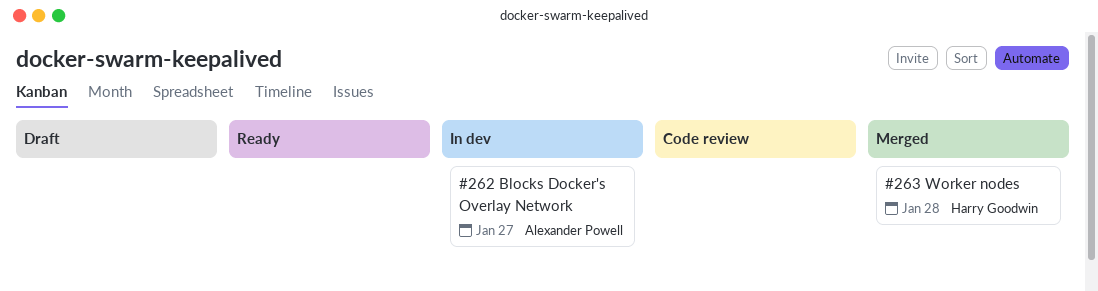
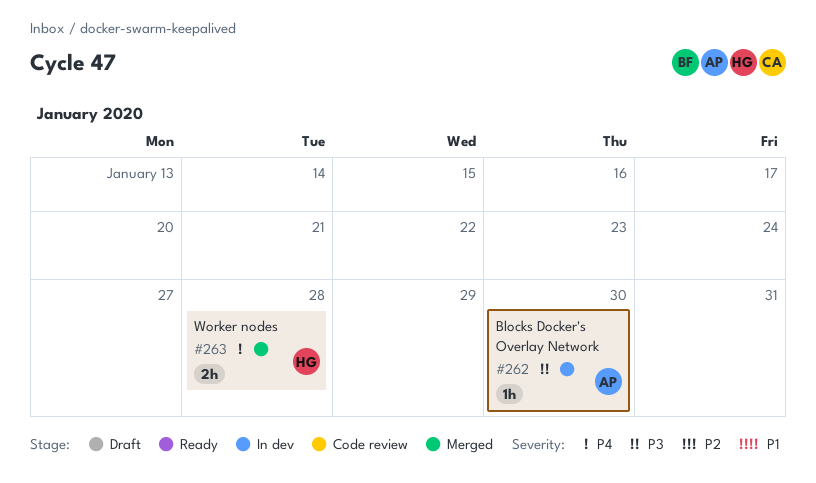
#262, due: Jan 27 -> Jan 30

